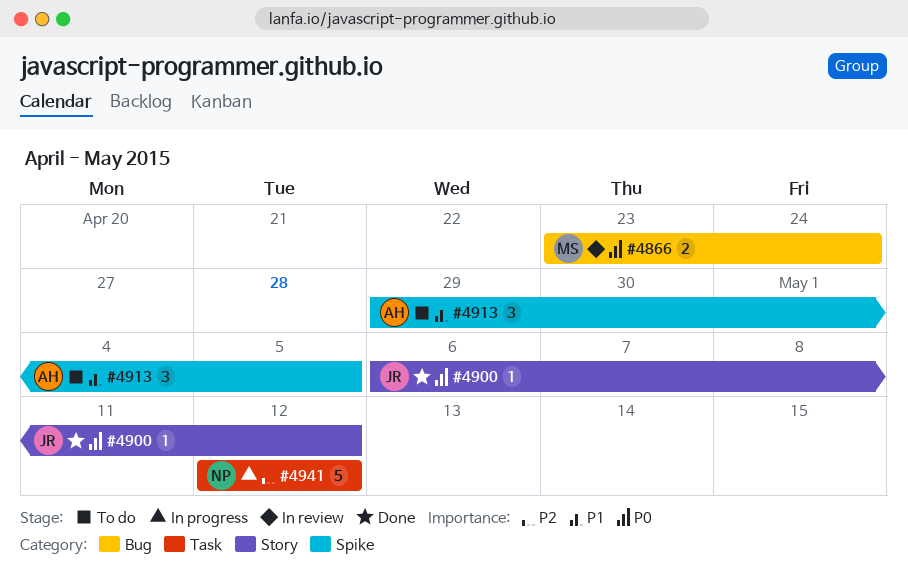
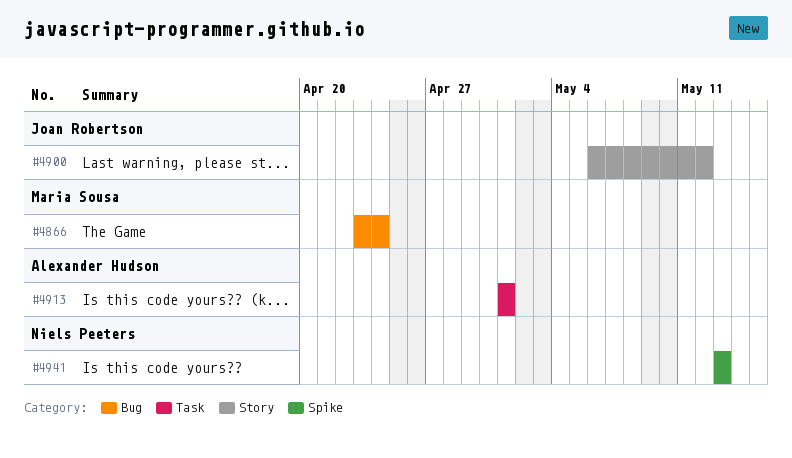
#4913, label: Spike -> Task
#4913, start: Apr 29 -> May 1
#4913, due: May 5 -> May 1
#4941, label: Task -> Spike
#4941, start: May 12 -> May 13
#4941, due: May 12 -> May 13

